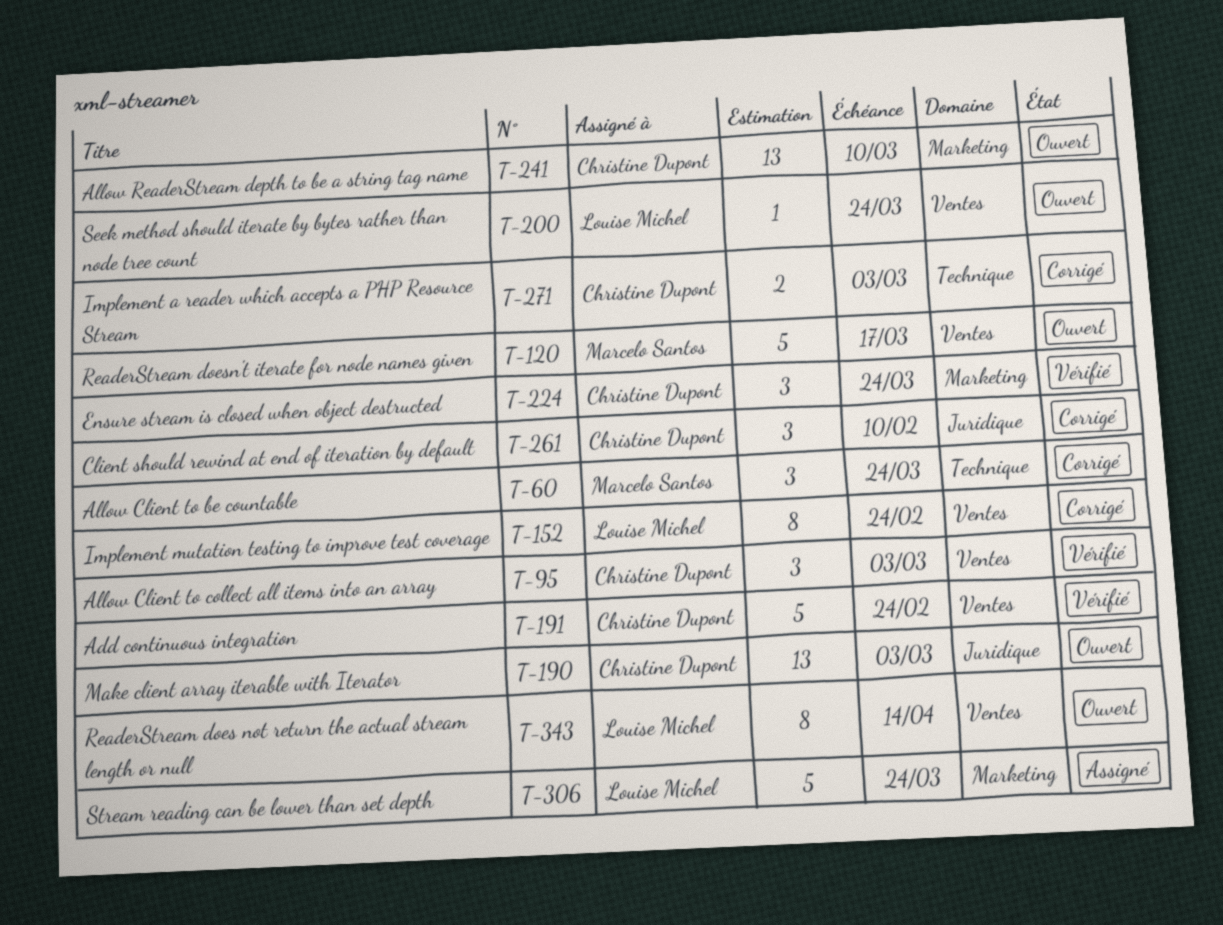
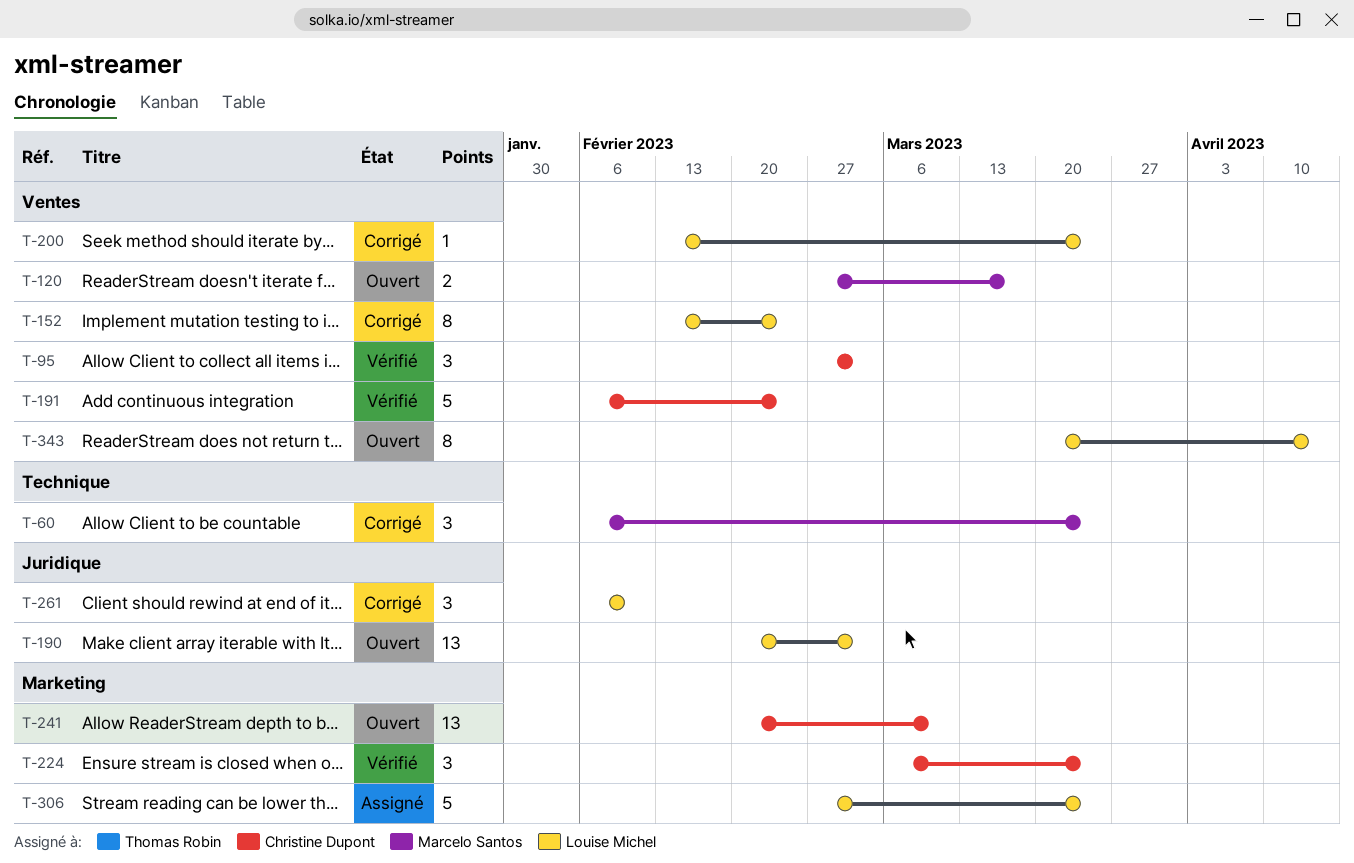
T-120, estimate: 5 -> 2
T-190, owner: Christine Dupont -> Louise Michel
T-200, status: Ouvert -> Corrigé
T-261, owner: Christine Dupont -> Louise Michel
T-271: present -> none

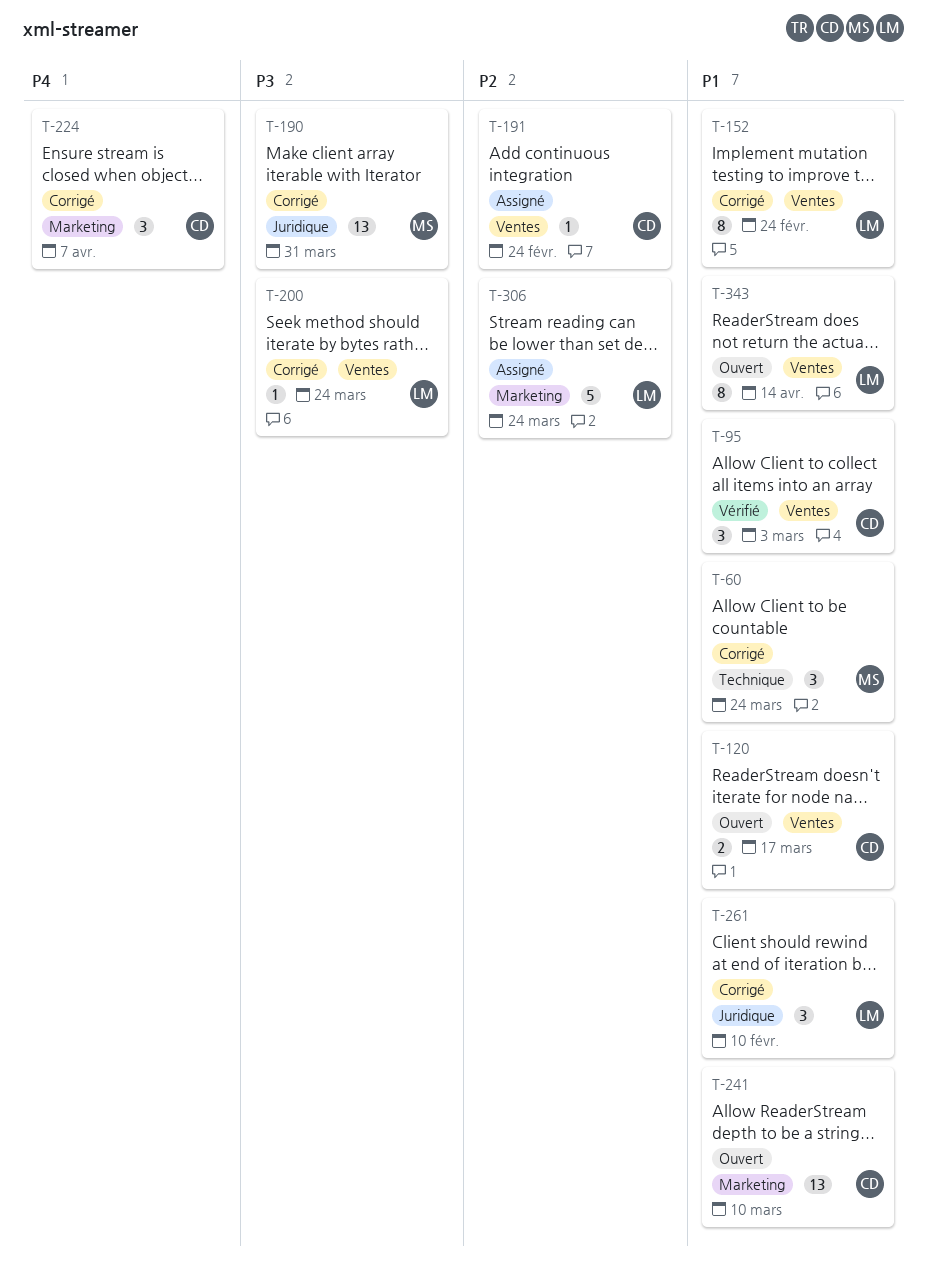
T-120, owner: Marcelo Santos -> Christine Dupont
T-190, status: Ouvert -> Corrigé
T-190, owner: Louise Michel -> Marcelo Santos
T-190, due: Mar 3 -> Mar 31
T-191, status: Vérifié -> Assigné
T-191, estimate: 5 -> 1
T-224, status: Vérifié -> Corrigé
T-224, due: Mar 24 -> Apr 7

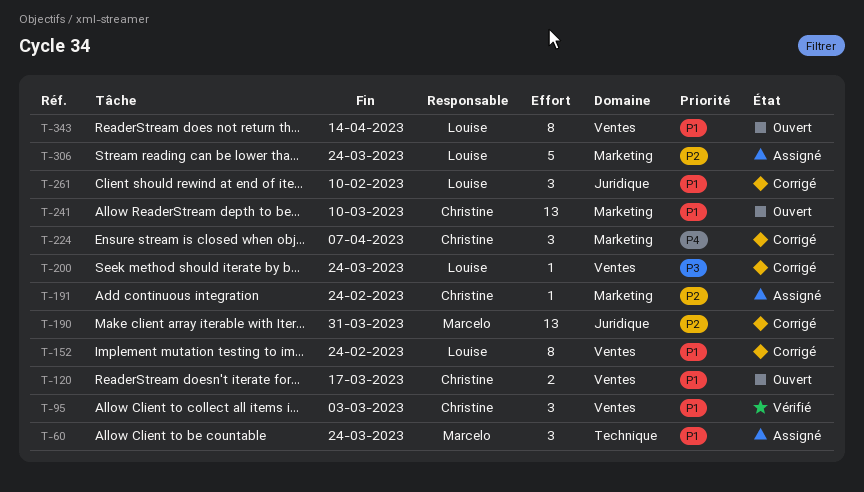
T-60, status: Corrigé -> Assigné
T-190, priority: P3 -> P2
T-191, label: Ventes -> Marketing

